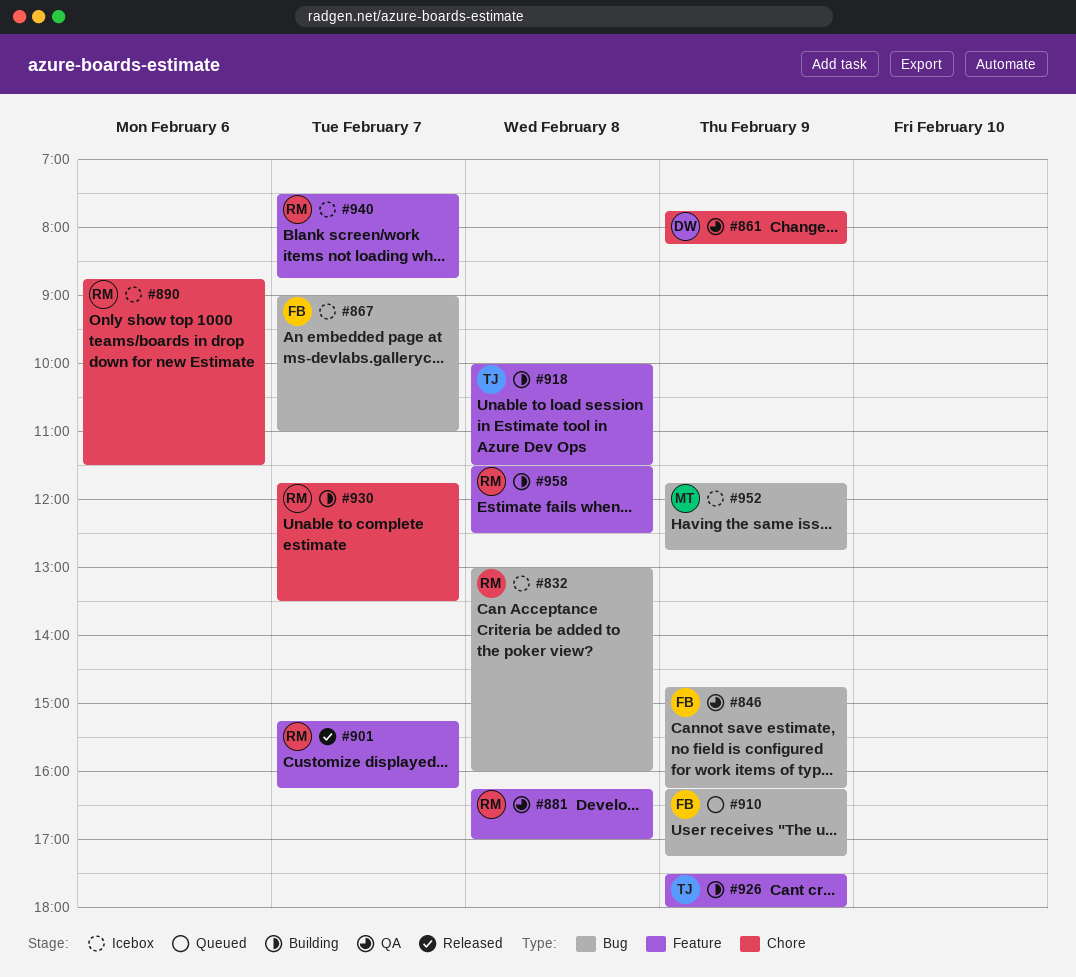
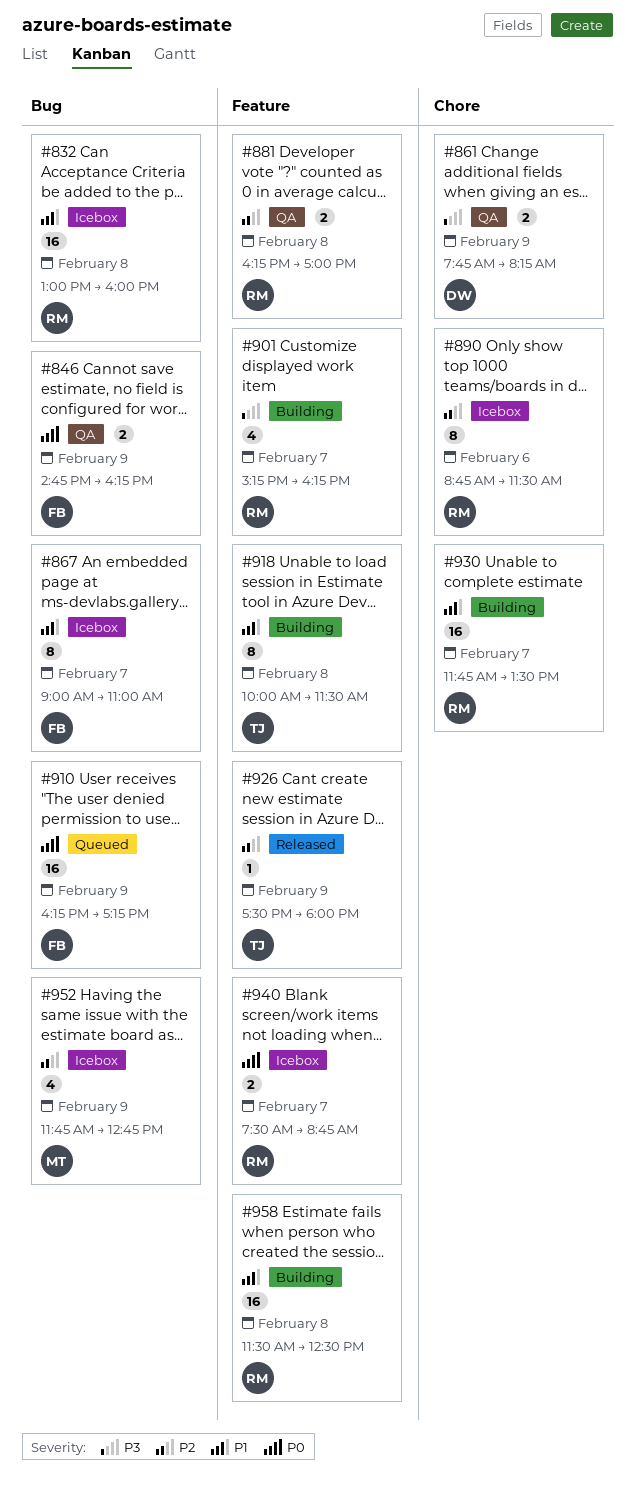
#901, status: Released -> Building
#926, status: Building -> Released

